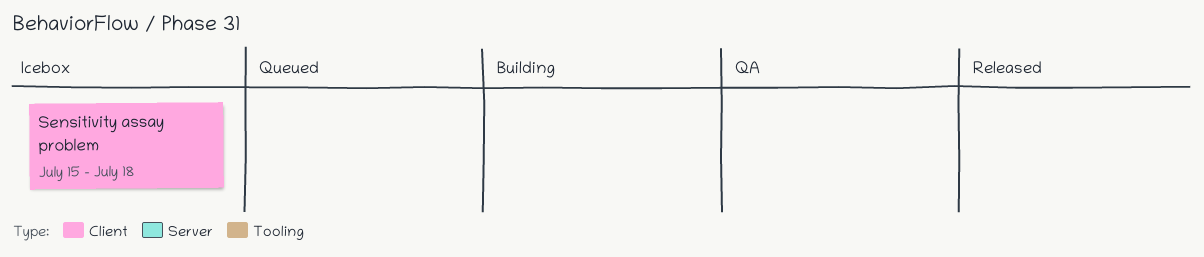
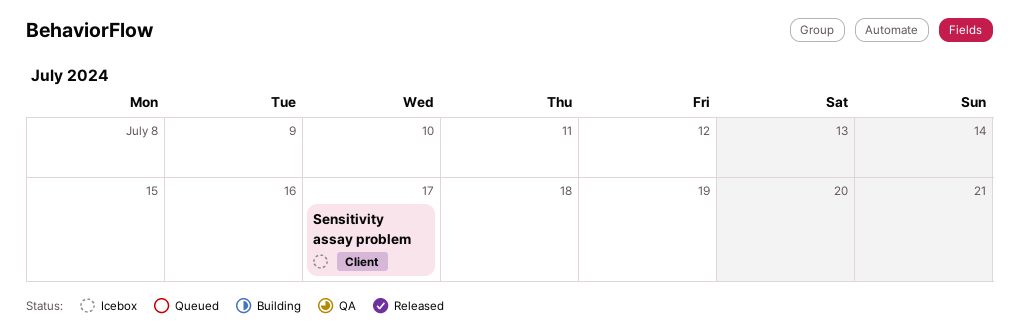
Sensitivity assay problem, due: Jul 18 -> Jul 17

